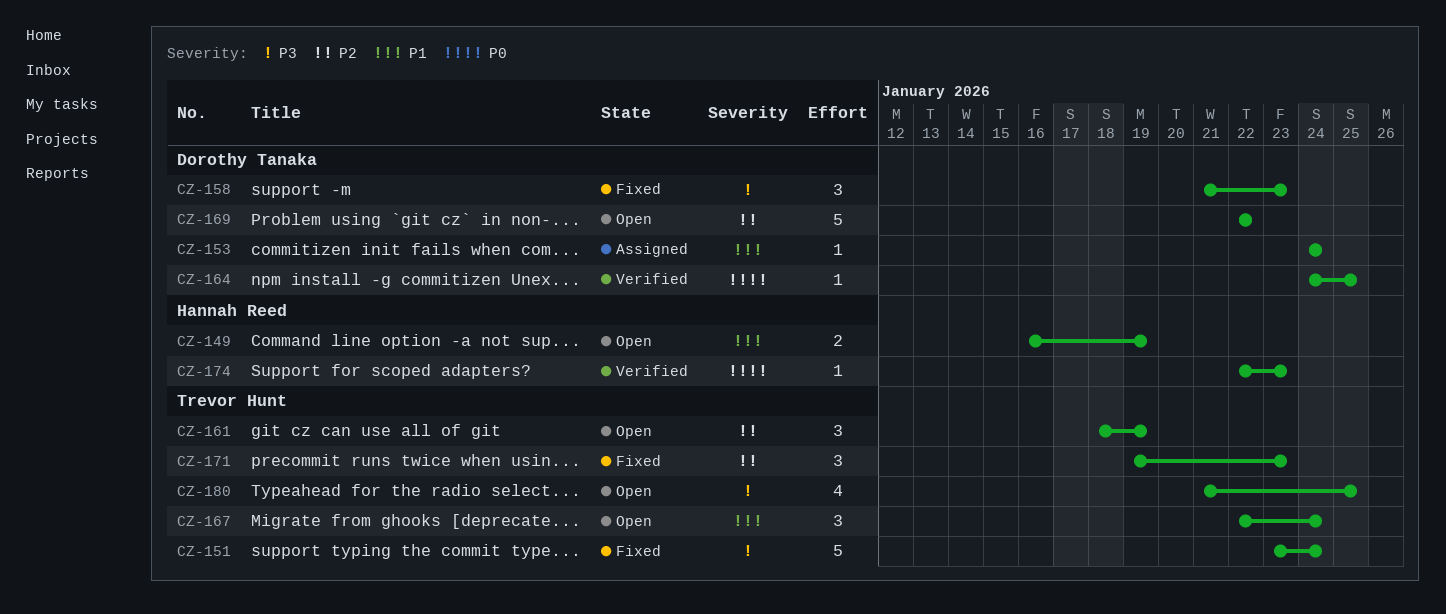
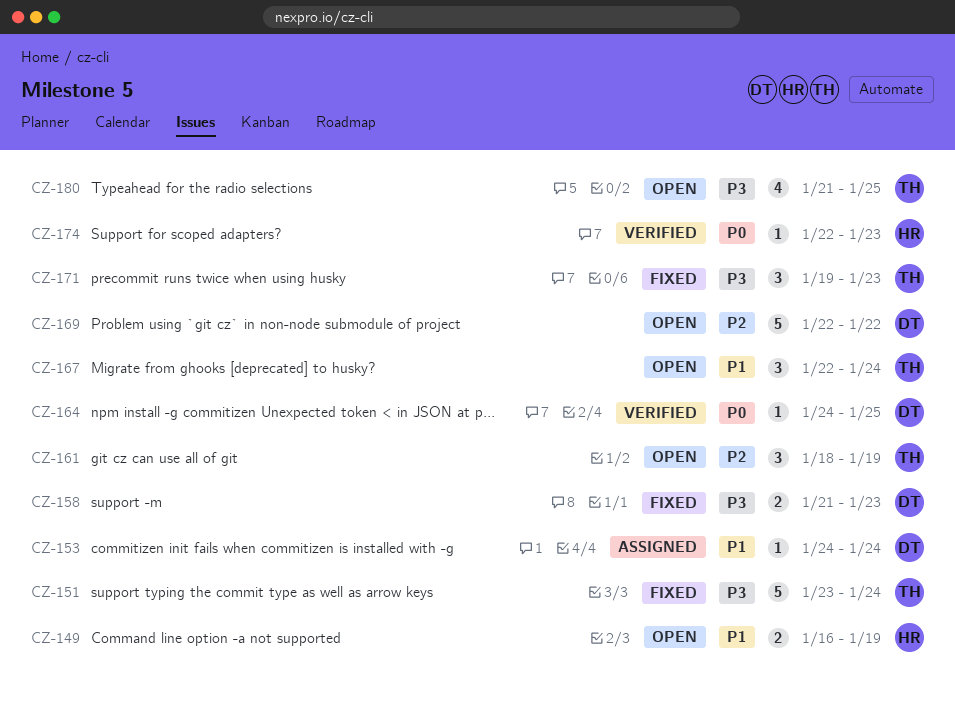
CZ-158, estimate: 3 -> 2
CZ-171, priority: P2 -> P3

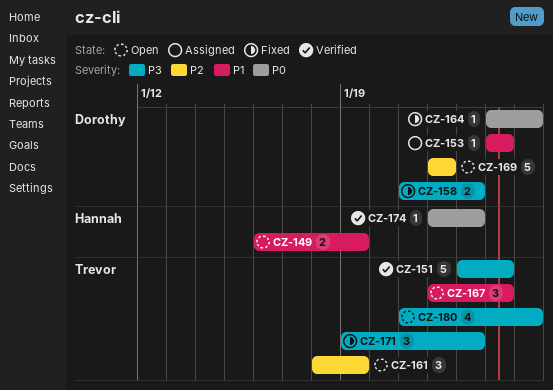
CZ-151, status: Fixed -> Verified
CZ-164, status: Verified -> Fixed

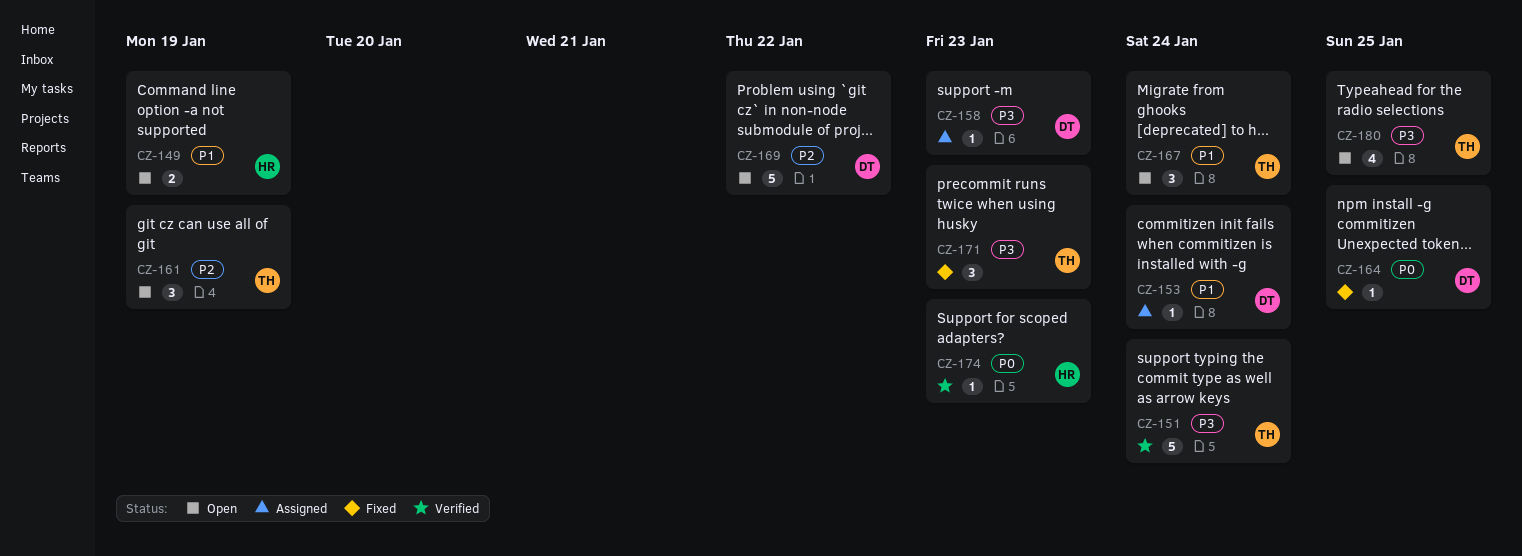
CZ-158, status: Fixed -> Assigned
CZ-158, estimate: 2 -> 1

